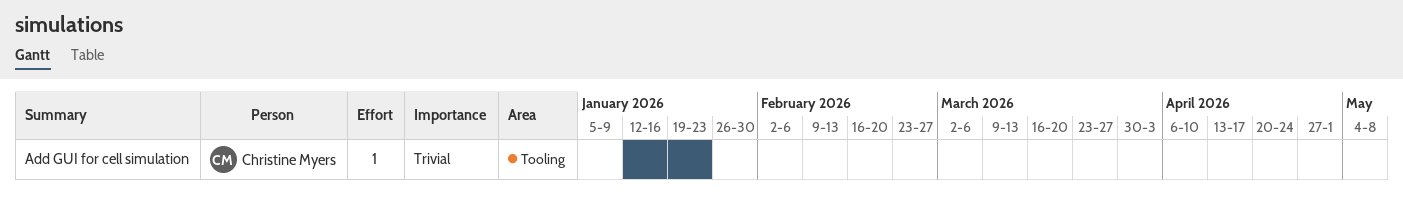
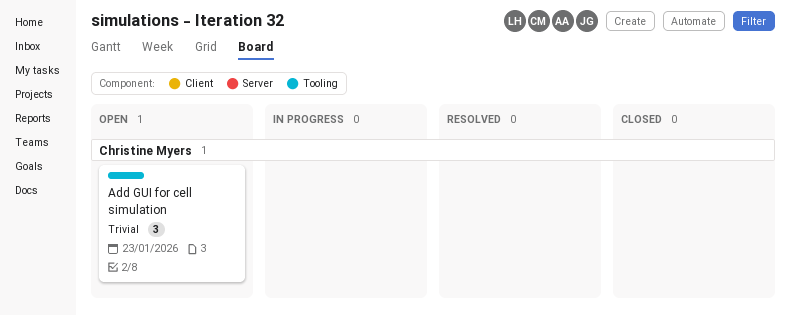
Add GUI for cell simulation, estimate: 1 -> 3

